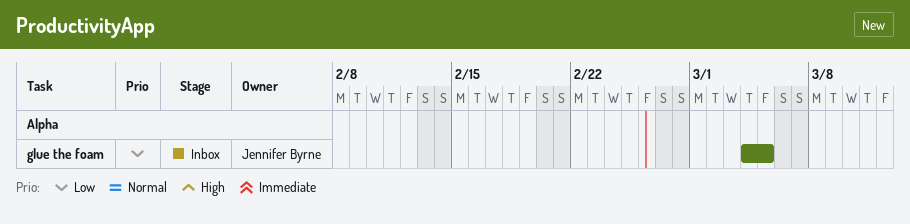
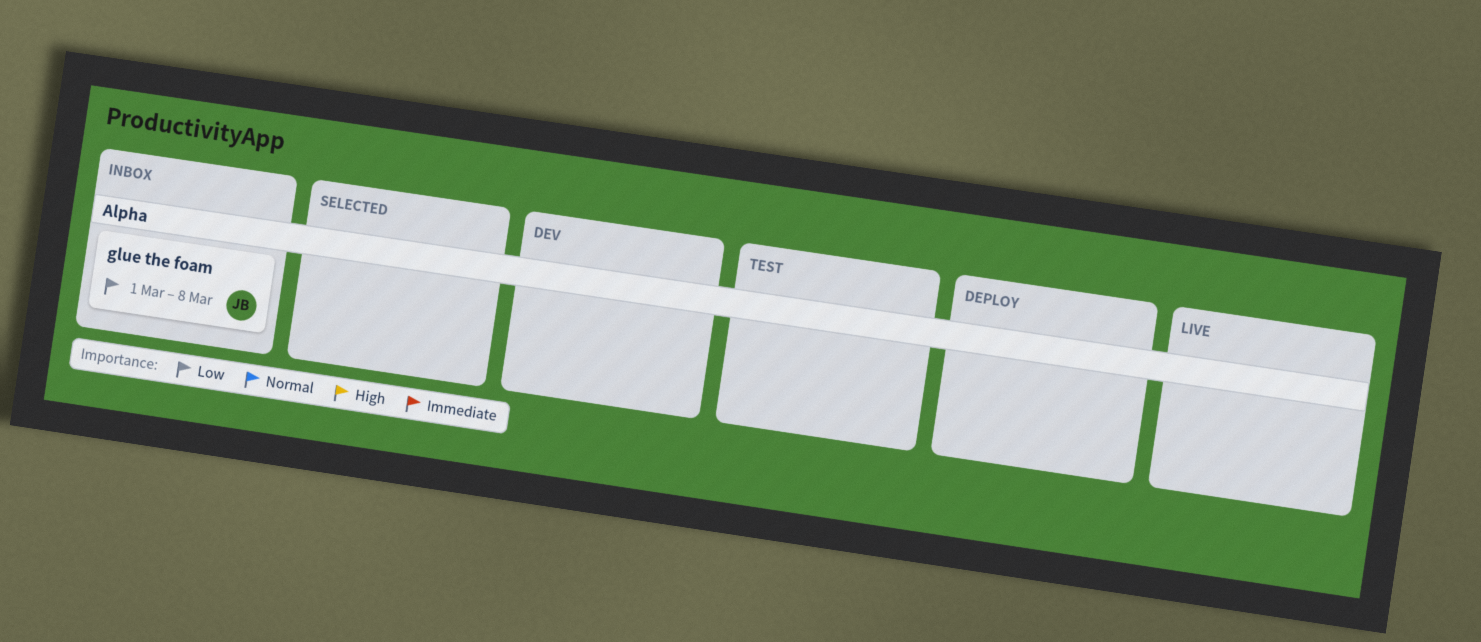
glue the foam, start: Mar 4 -> Mar 1
glue the foam, due: Mar 5 -> Mar 8

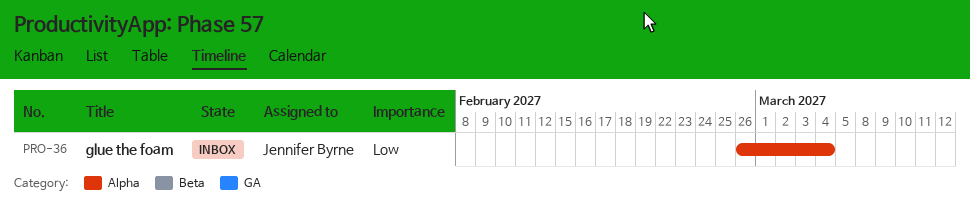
glue the foam, start: Mar 1 -> Feb 26
glue the foam, due: Mar 8 -> Mar 4

